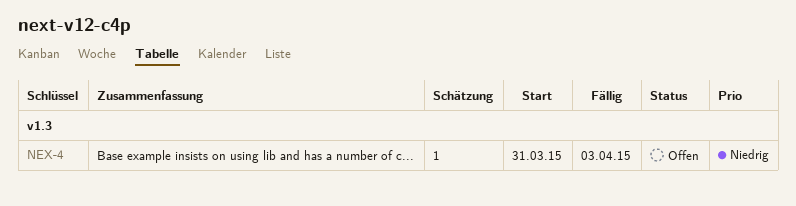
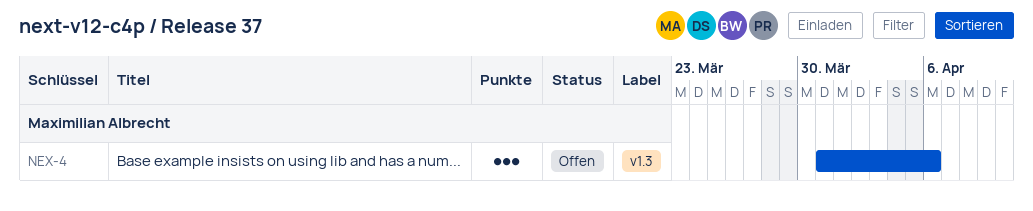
NEX-4, estimate: 1 -> 3
NEX-4, due: Apr 3 -> Apr 6

